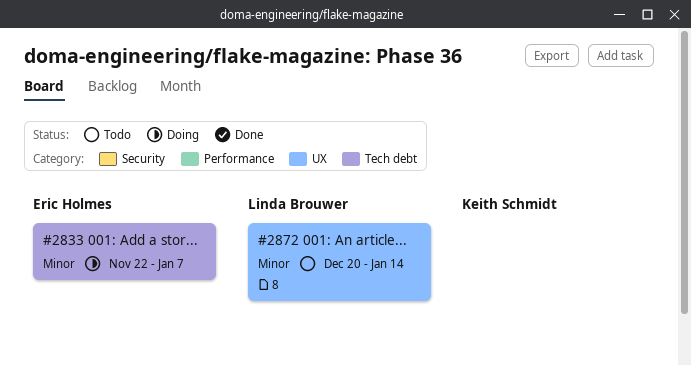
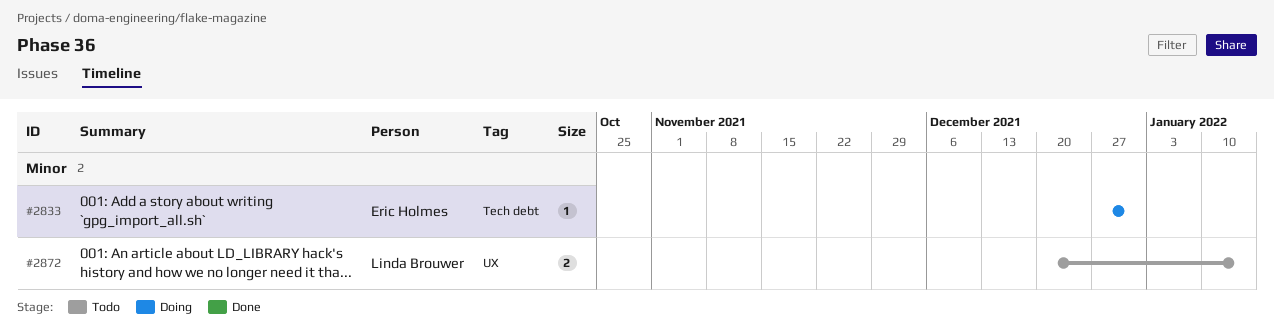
#2833, start: Nov 22 -> Dec 27
#2833, due: Jan 7 -> Dec 31

